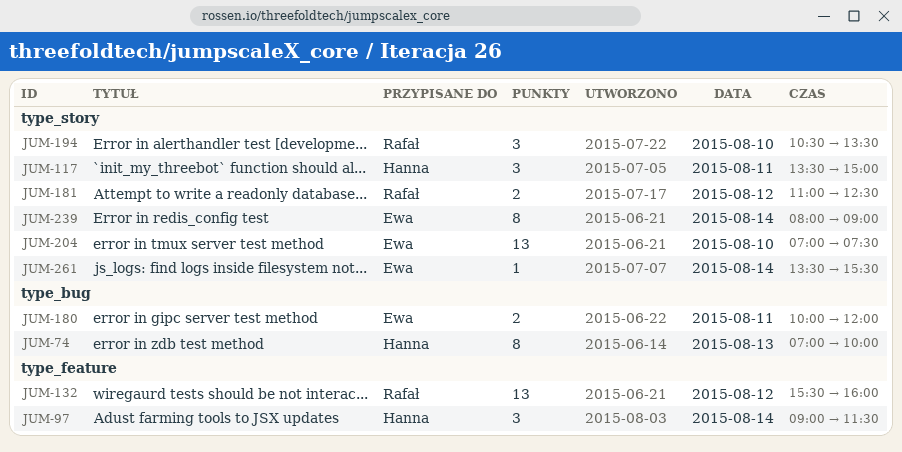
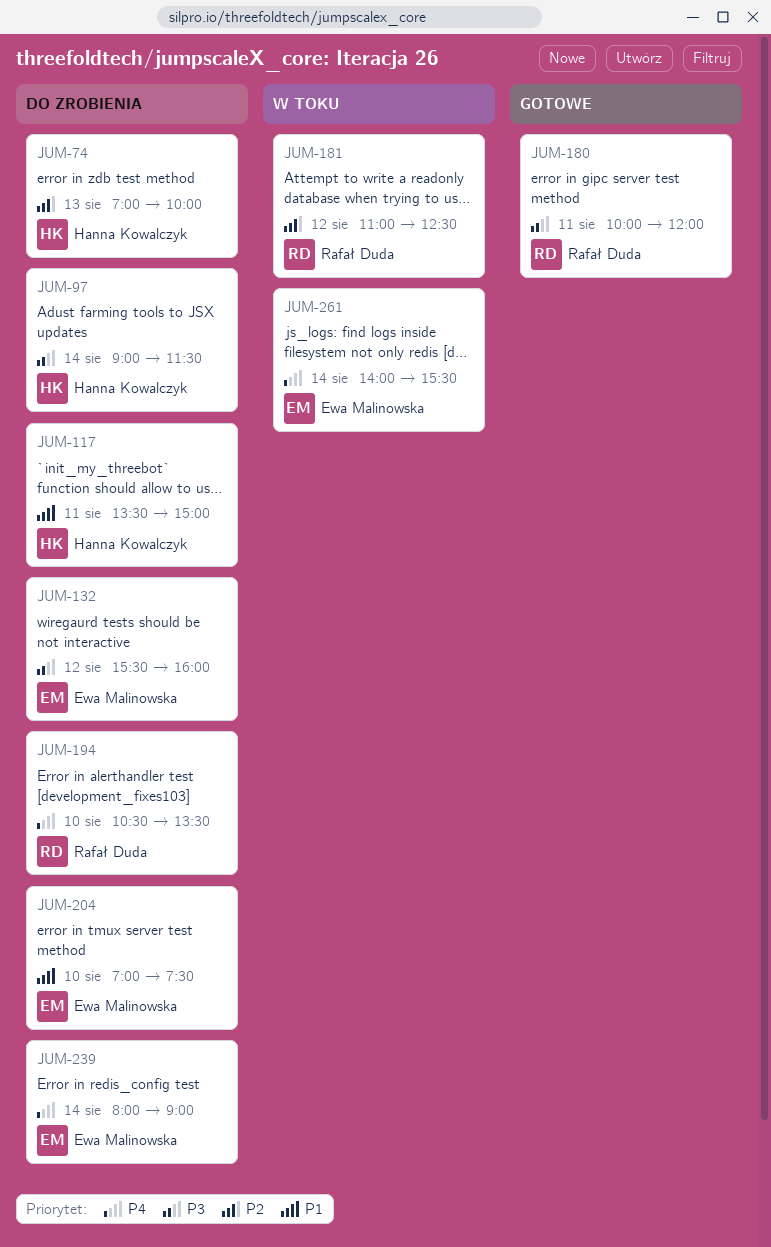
JUM-132, owner: Rafał Duda -> Ewa Malinowska
JUM-180, owner: Ewa Malinowska -> Rafał Duda
JUM-261, begins: 13:30 -> 14:00

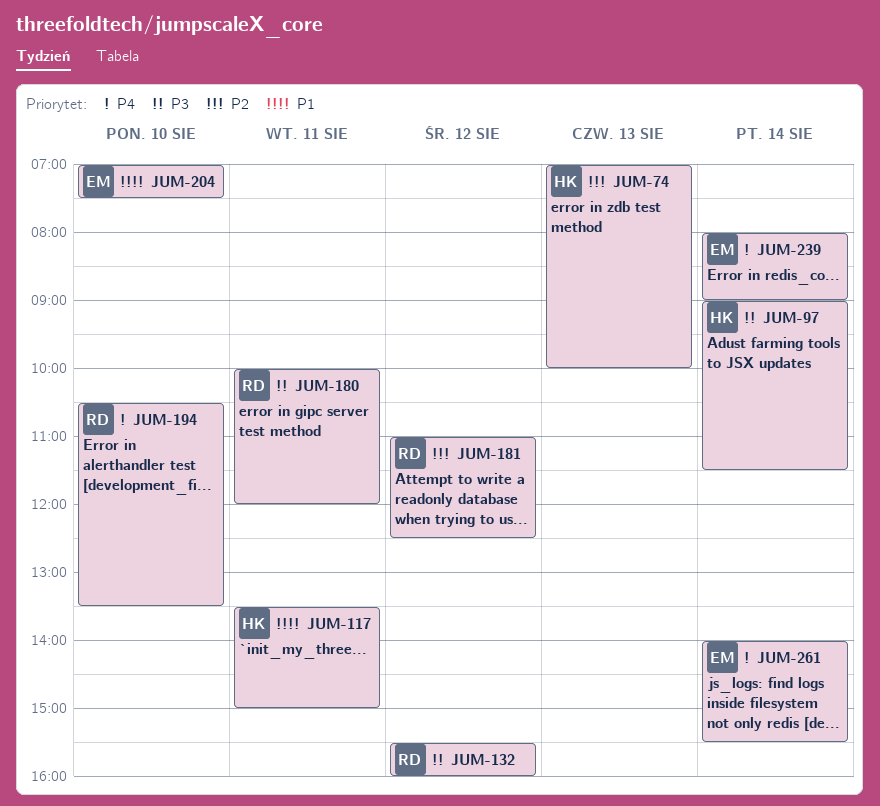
JUM-132, owner: Ewa Malinowska -> Rafał Duda

